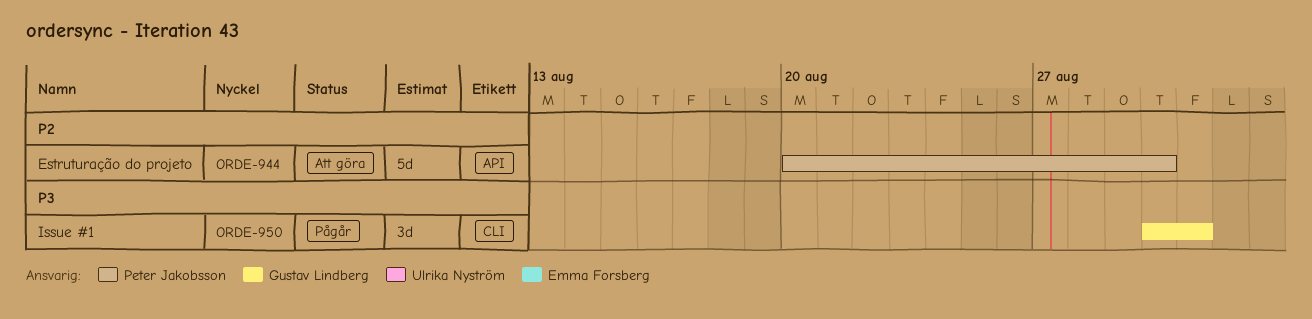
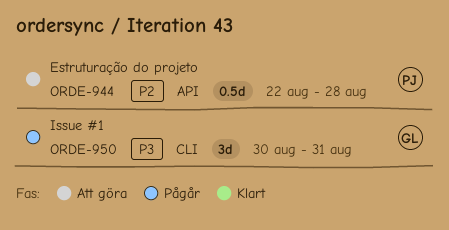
ORDE-944, estimate: 5d -> 0.5d
ORDE-944, start: Aug 20 -> Aug 22
ORDE-944, due: Aug 30 -> Aug 28

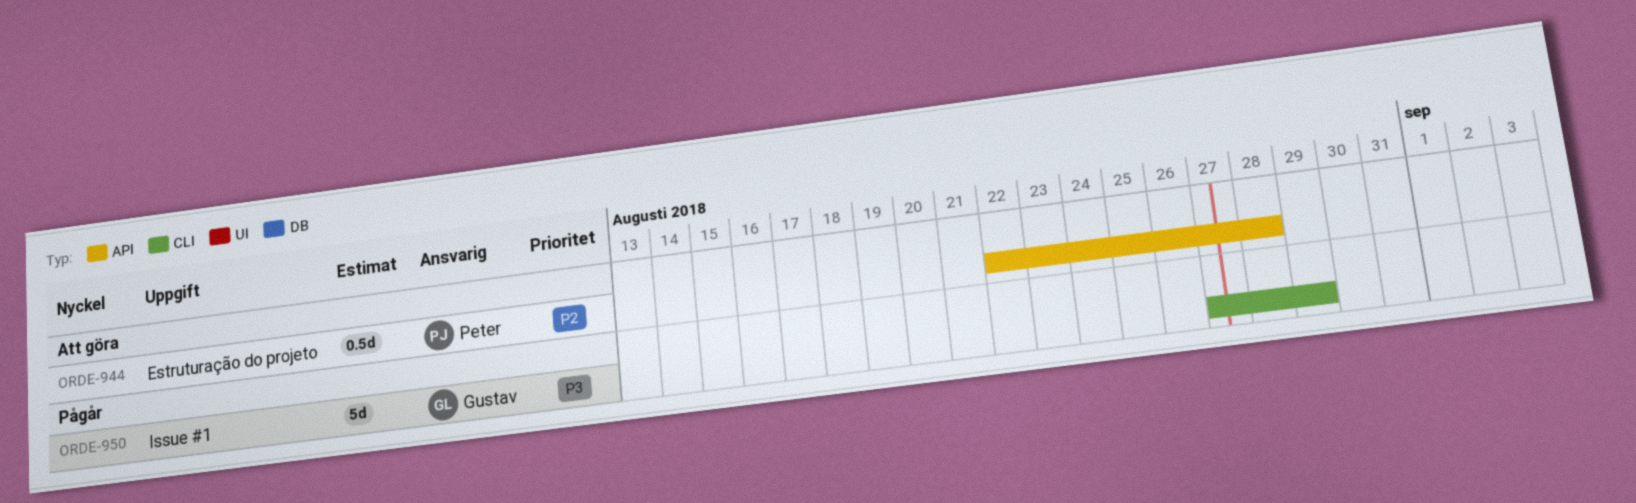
ORDE-950, estimate: 3d -> 5d
ORDE-950, start: Aug 30 -> Aug 27
ORDE-950, due: Aug 31 -> Aug 29

